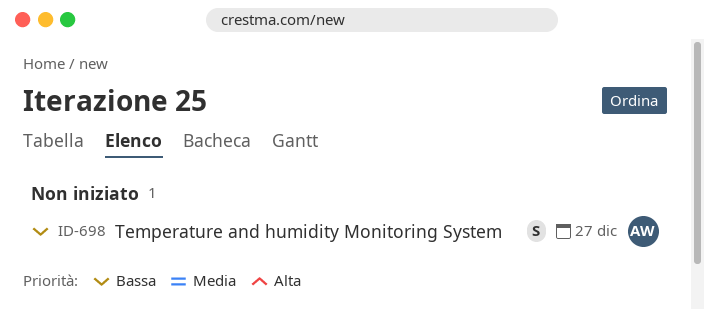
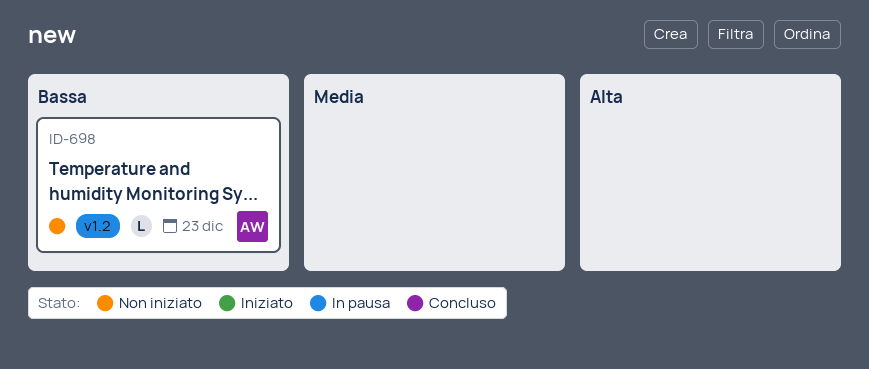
ID-698, estimate: S -> L
ID-698, due: Dec 27 -> Dec 23

